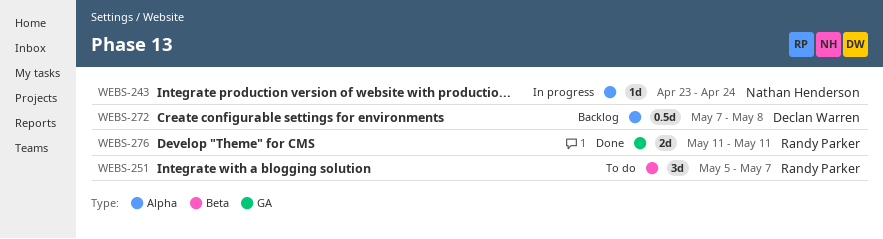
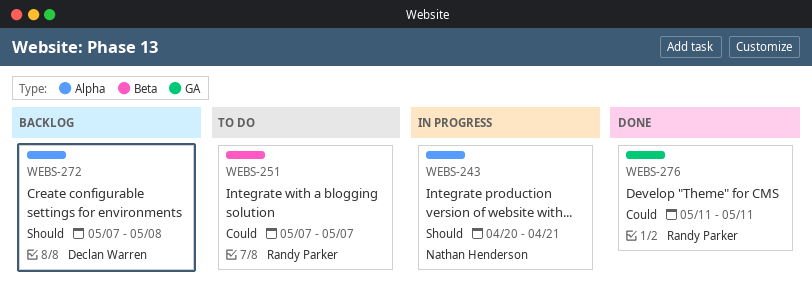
WEBS-243, start: Apr 23 -> Apr 20
WEBS-243, due: Apr 24 -> Apr 21
WEBS-251, start: May 5 -> May 7

